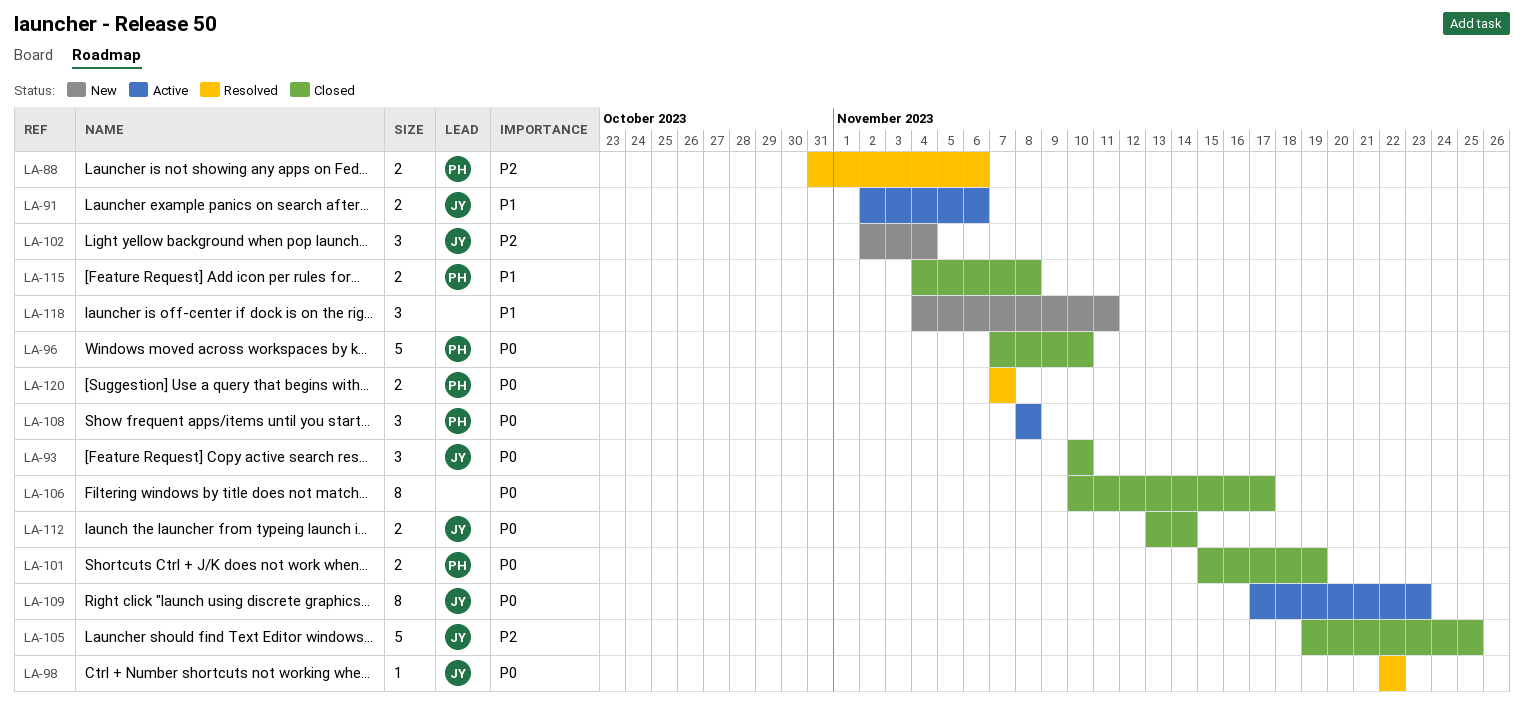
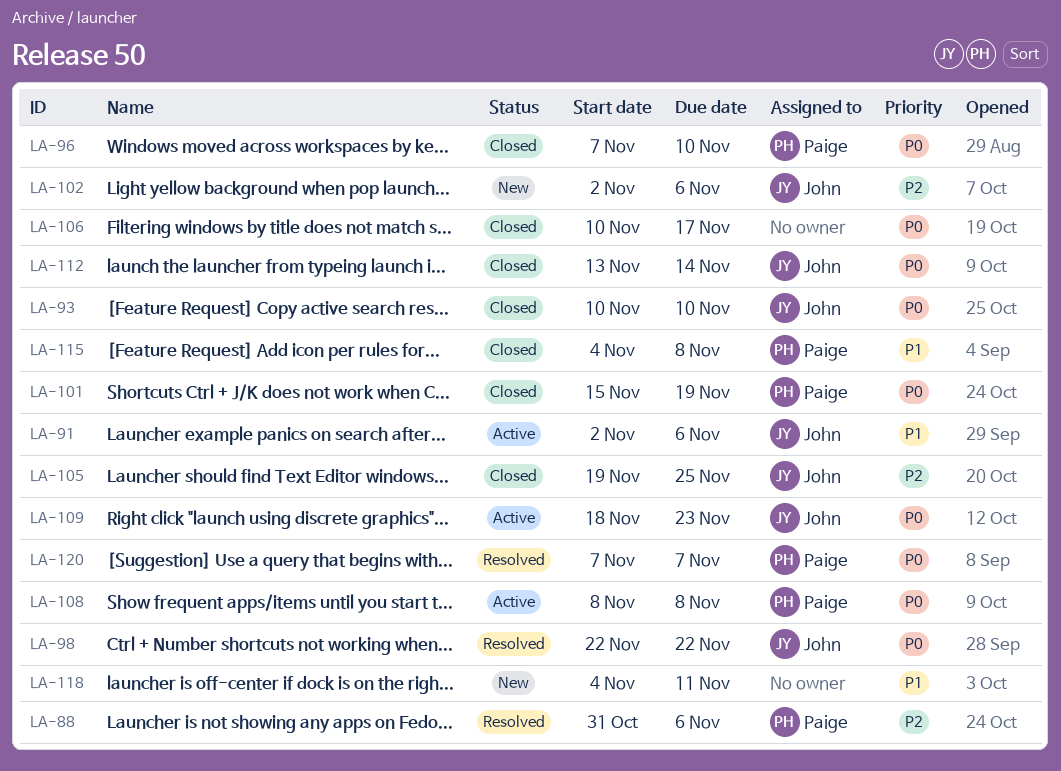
LA-102, due: Nov 4 -> Nov 6
LA-109, start: Nov 17 -> Nov 18

